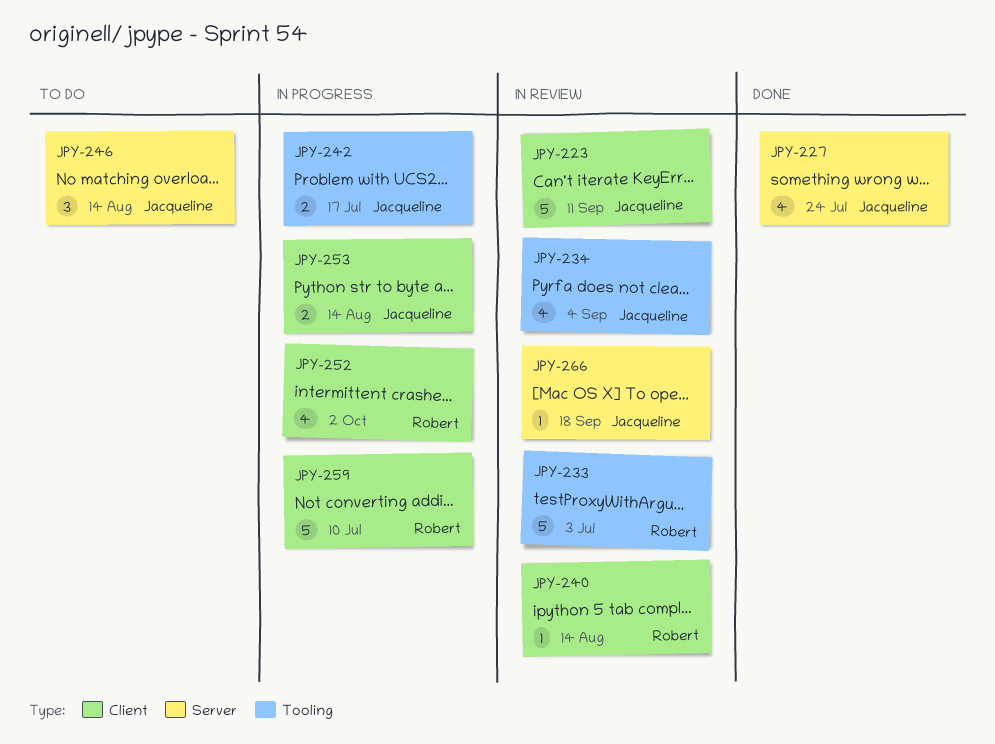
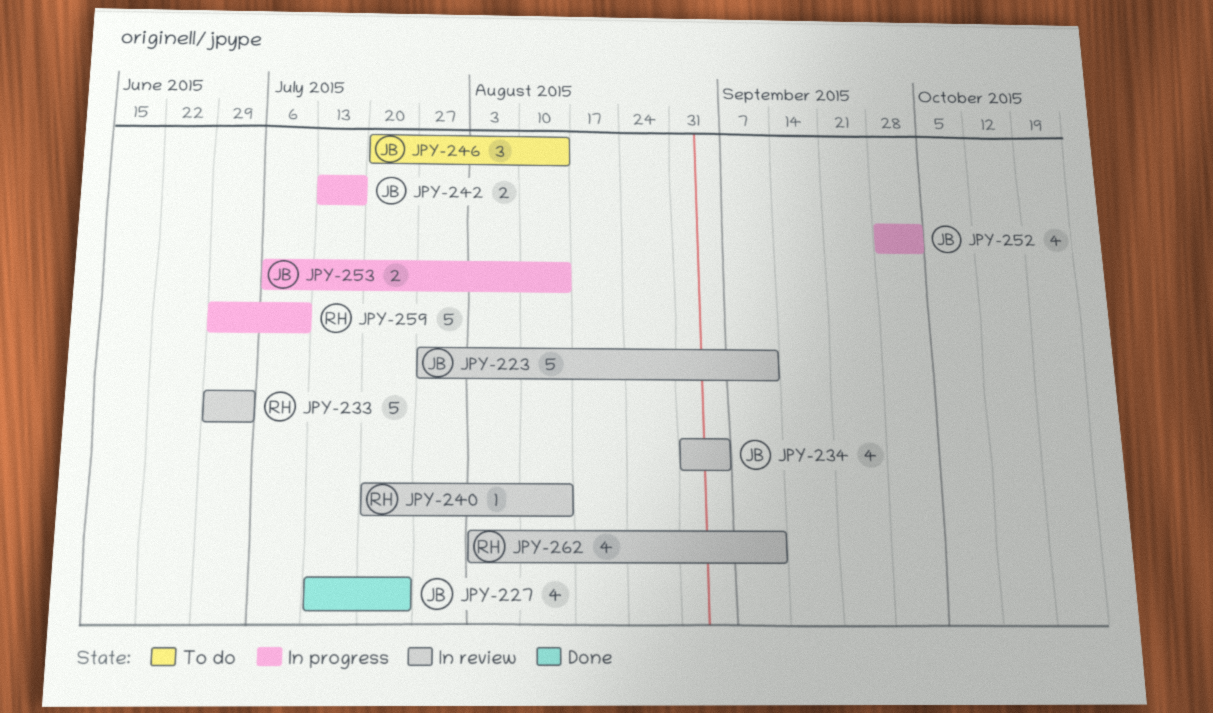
JPY-252, owner: Robert -> Jacqueline
JPY-262: none -> present
JPY-266: present -> none

